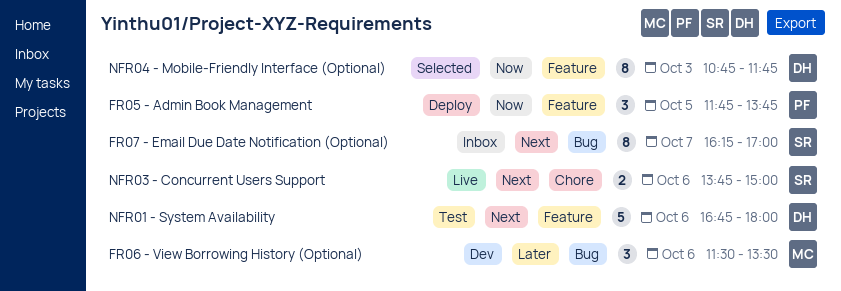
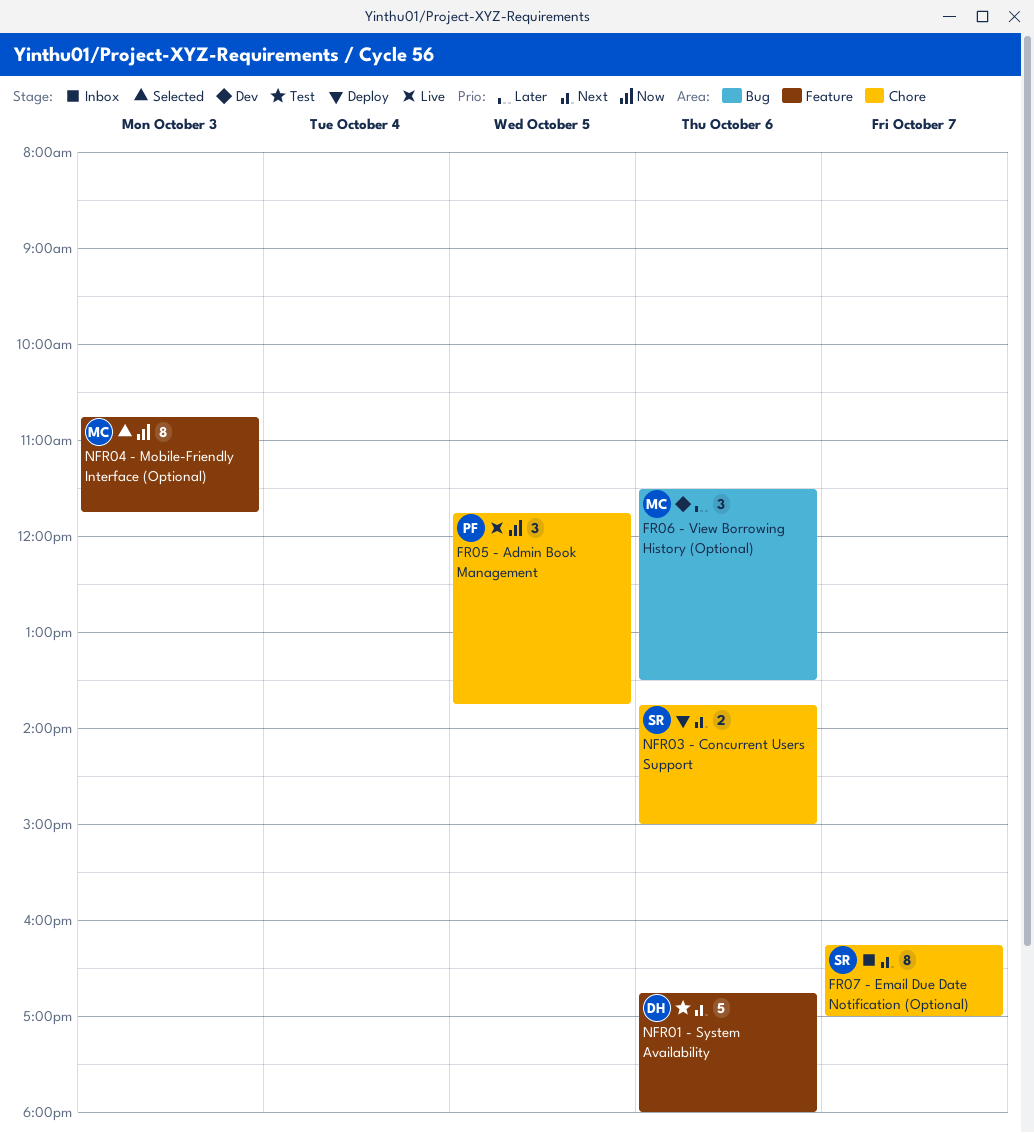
FR05 - Admin Book Management, status: Deploy -> Live
FR05 - Admin Book Management, label: Feature -> Chore
FR07 - Email Due Date Notification (Optional), label: Bug -> Chore
NFR03 - Concurrent Users Support, status: Live -> Deploy
NFR04 - Mobile-Friendly Interface (Optional), owner: DH -> MC

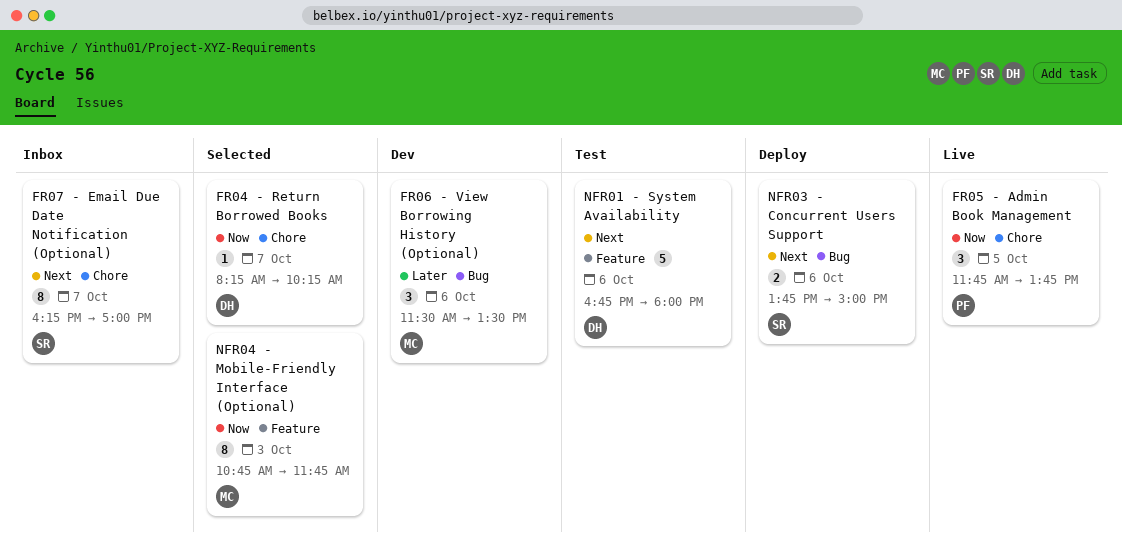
FR04 - Return Borrowed Books: none -> present
NFR03 - Concurrent Users Support, label: Chore -> Bug

